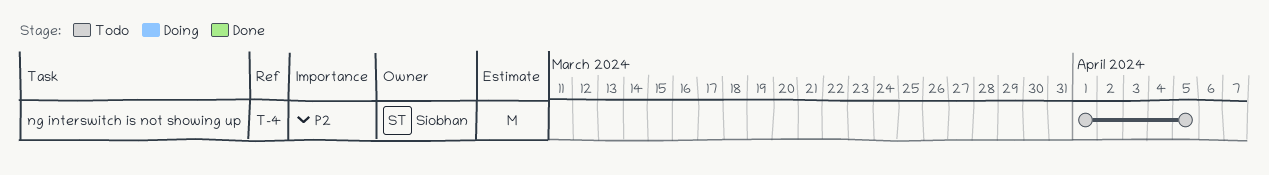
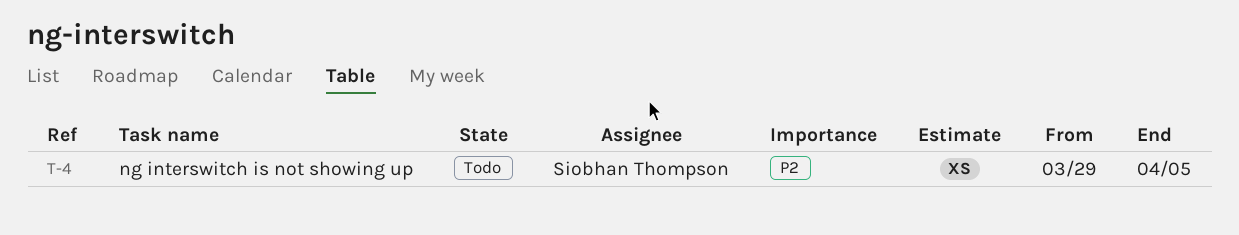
T-4, estimate: M -> XS
T-4, start: Apr 1 -> Mar 29

